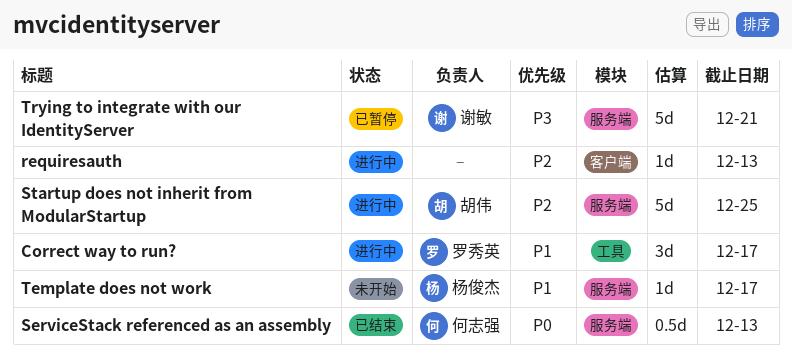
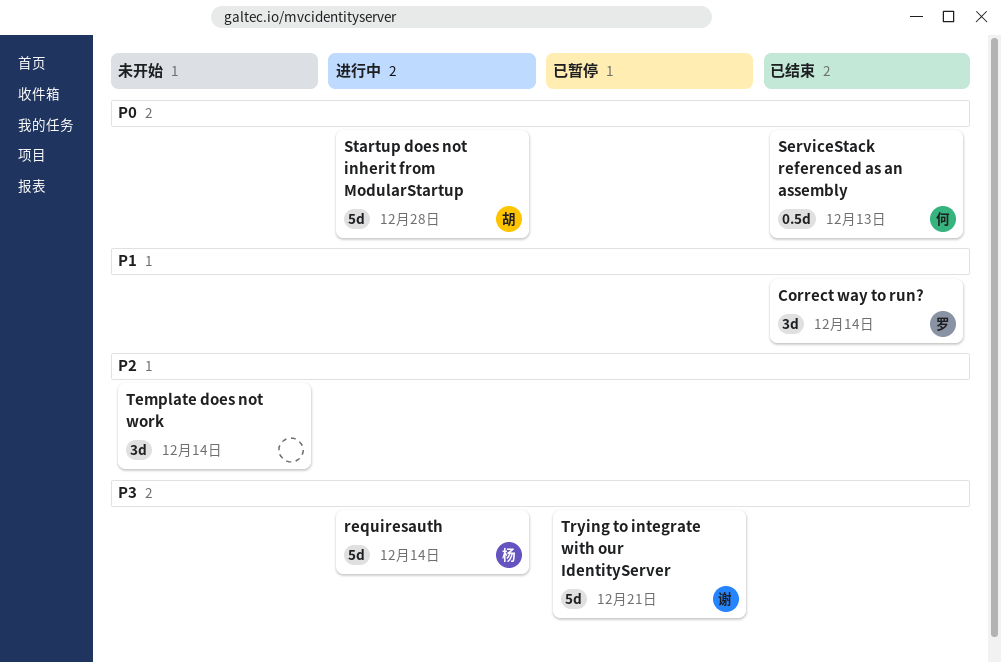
Correct way to run?, status: 进行中 -> 已结束
Correct way to run?, due: Dec 17 -> Dec 14
requiresauth, owner: none -> 杨俊杰
requiresauth, priority: P2 -> P3
requiresauth, estimate: 1d -> 5d
requiresauth, due: Dec 13 -> Dec 14
Startup does not inherit from ModularStartup, priority: P2 -> P0
Startup does not inherit from ModularStartup, due: Dec 25 -> Dec 28
Template does not work, owner: 杨俊杰 -> none
Template does not work, priority: P1 -> P2
Template does not work, estimate: 1d -> 3d
Template does not work, due: Dec 17 -> Dec 14

